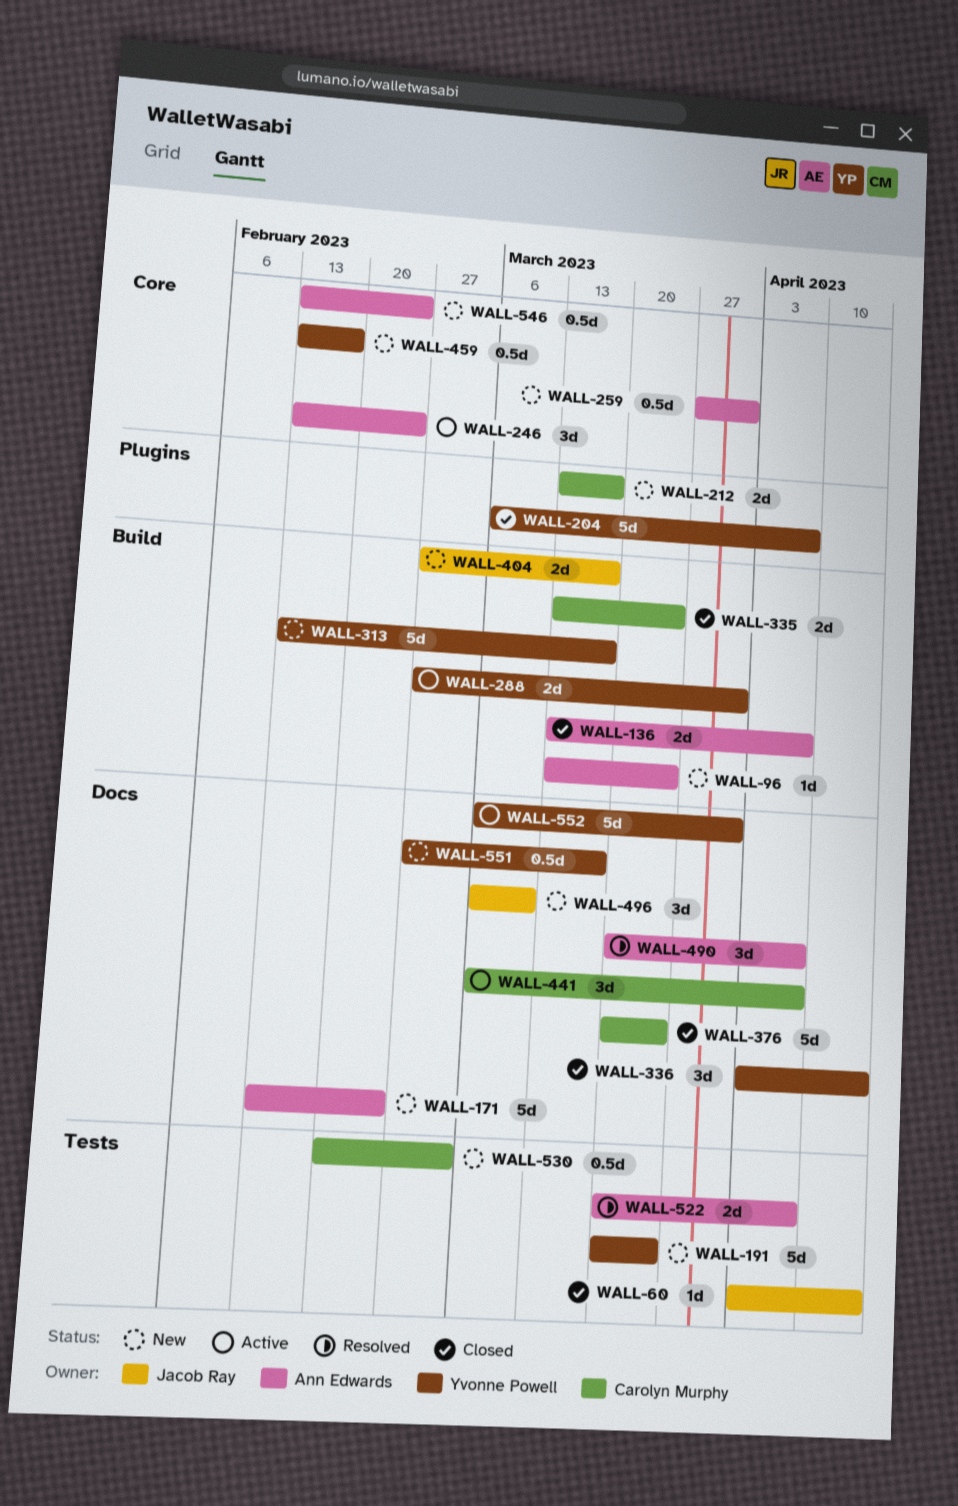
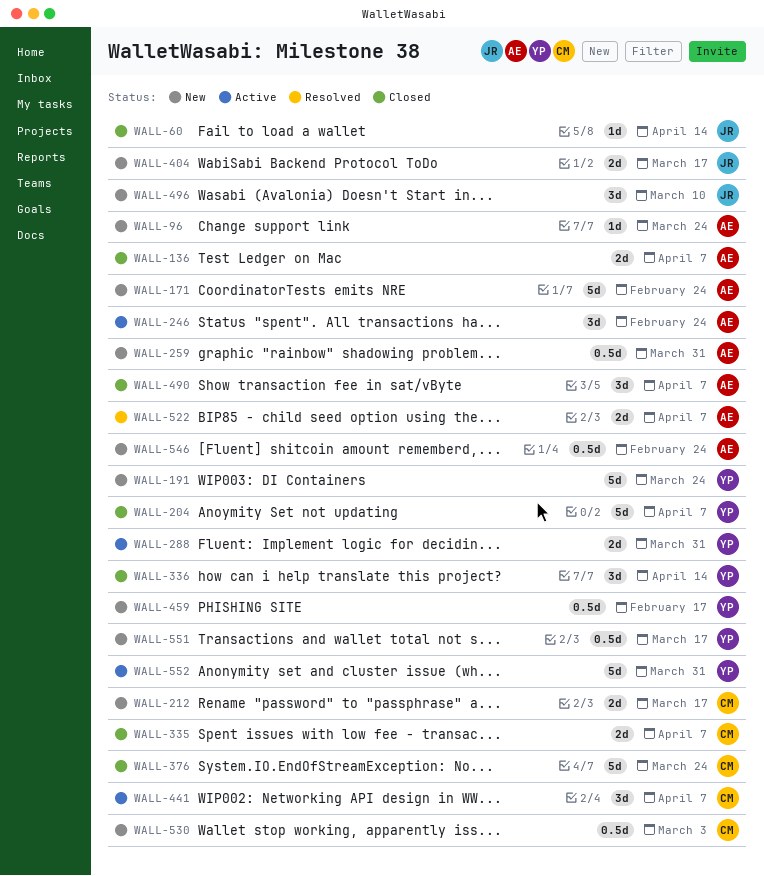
WALL-313: present -> none
WALL-335, due: Mar 24 -> Apr 7
WALL-490, status: Resolved -> Closed

